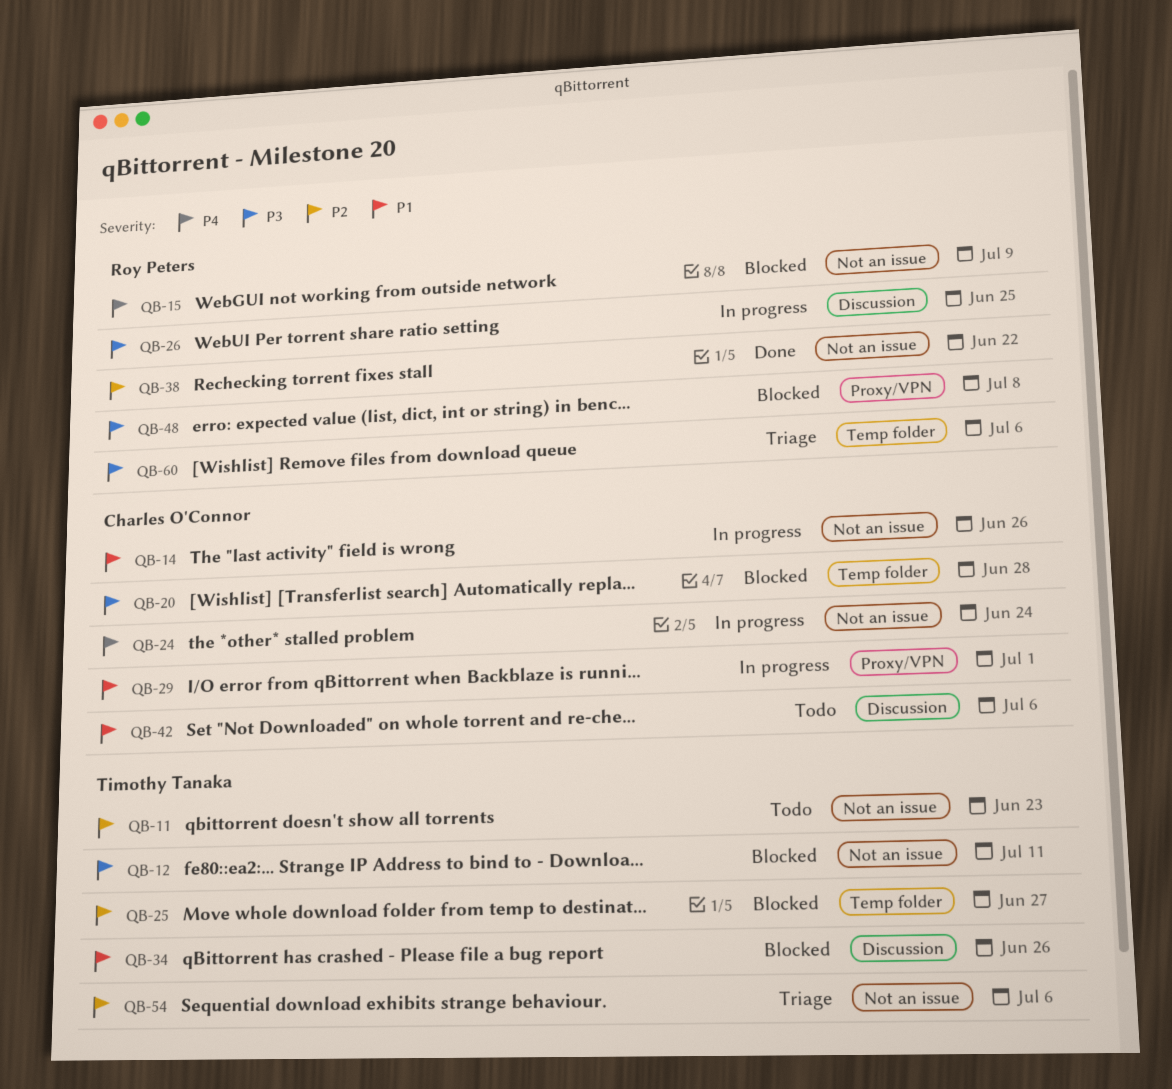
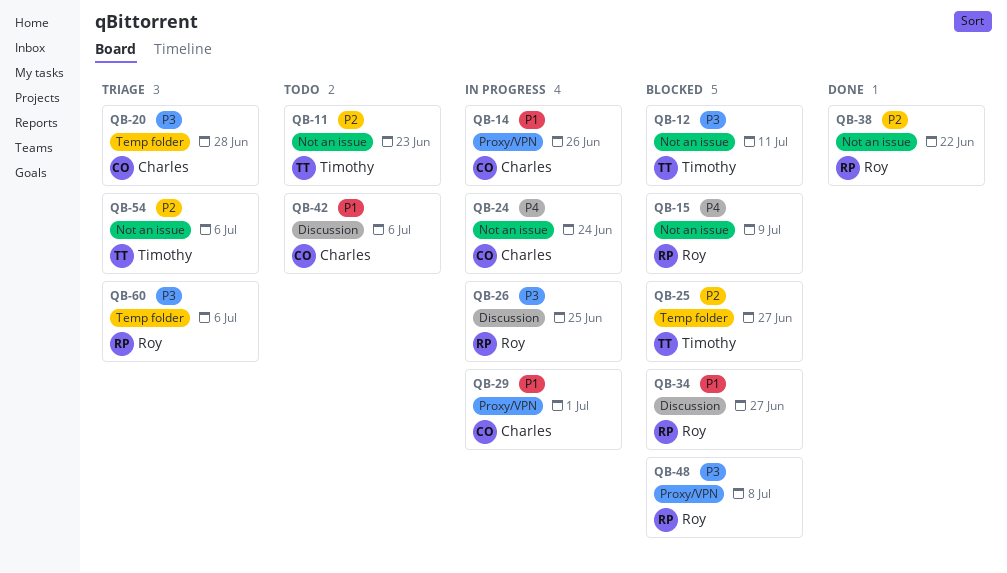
QB-14, label: Not an issue -> Proxy/VPN
QB-20, status: Blocked -> Triage
QB-34, owner: Timothy Tanaka -> Roy Peters
QB-34, due: Jun 26 -> Jun 27

